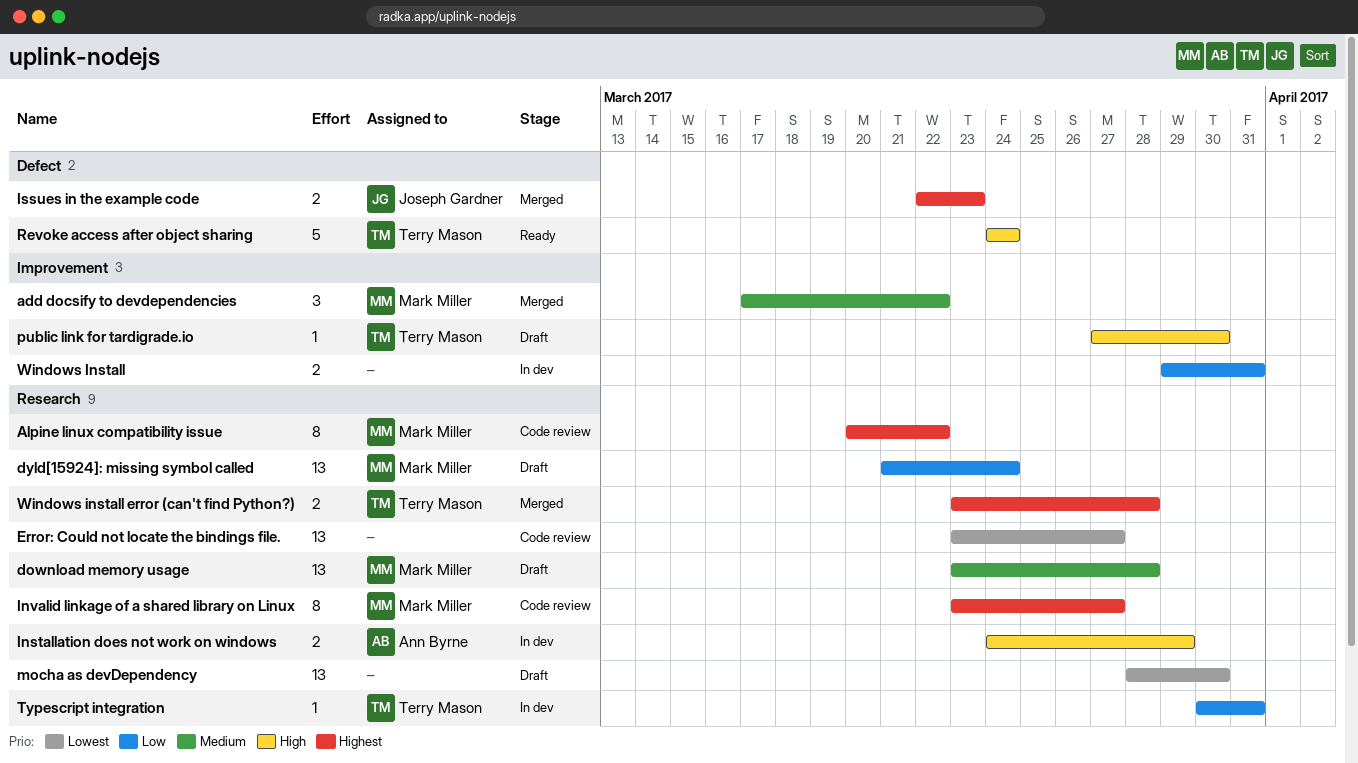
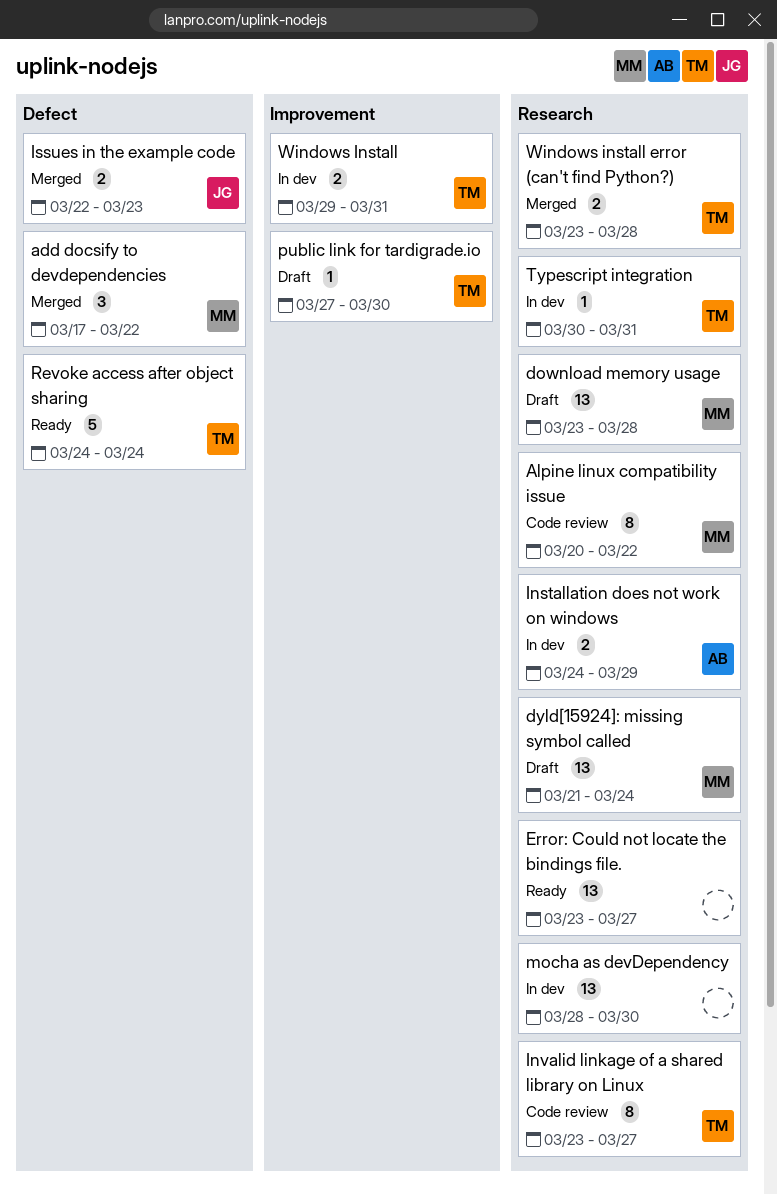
add docsify to devdependencies, label: Improvement -> Defect
Error: Could not locate the bindings file., status: Code review -> Ready
Invalid linkage of a shared library on Linux, owner: Mark Miller -> Terry Mason
mocha as devDependency, status: Draft -> In dev
Windows Install, owner: none -> Terry Mason

